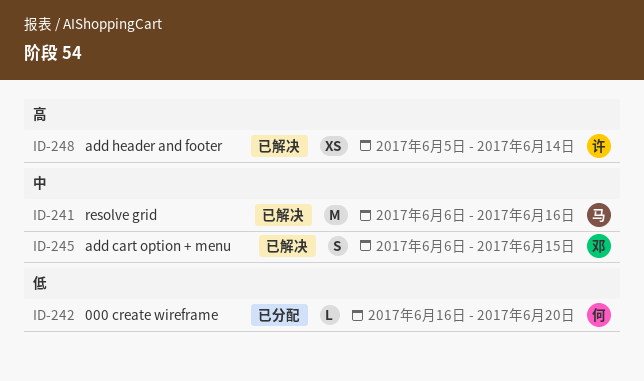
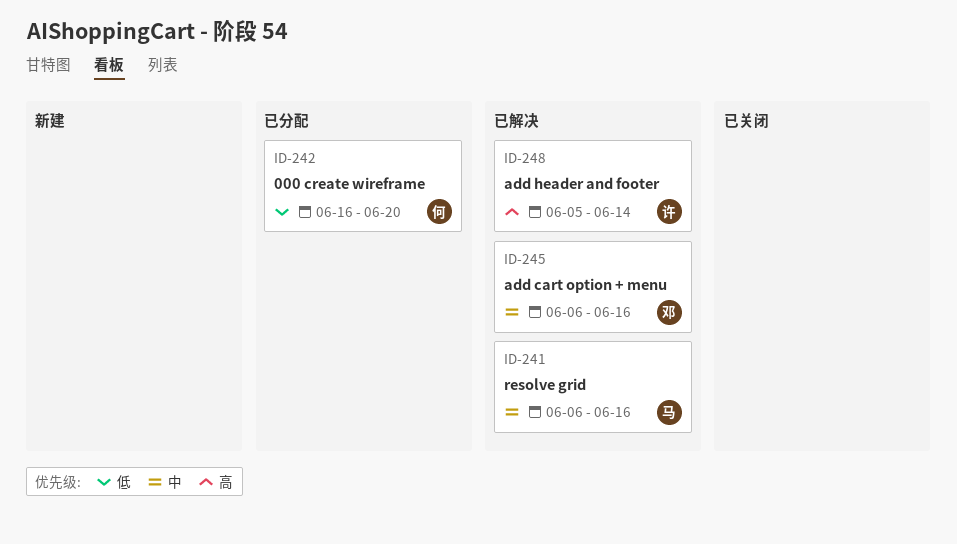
ID-245, due: Jun 15 -> Jun 16

